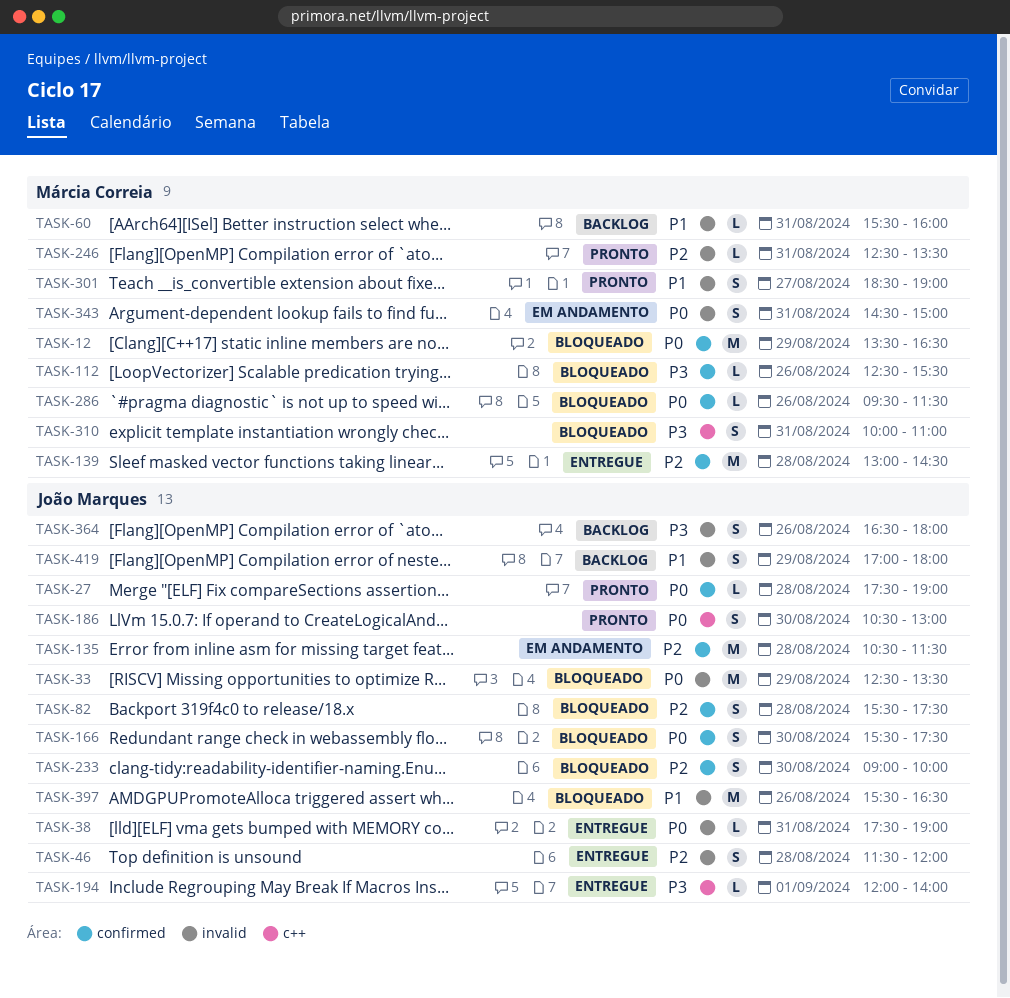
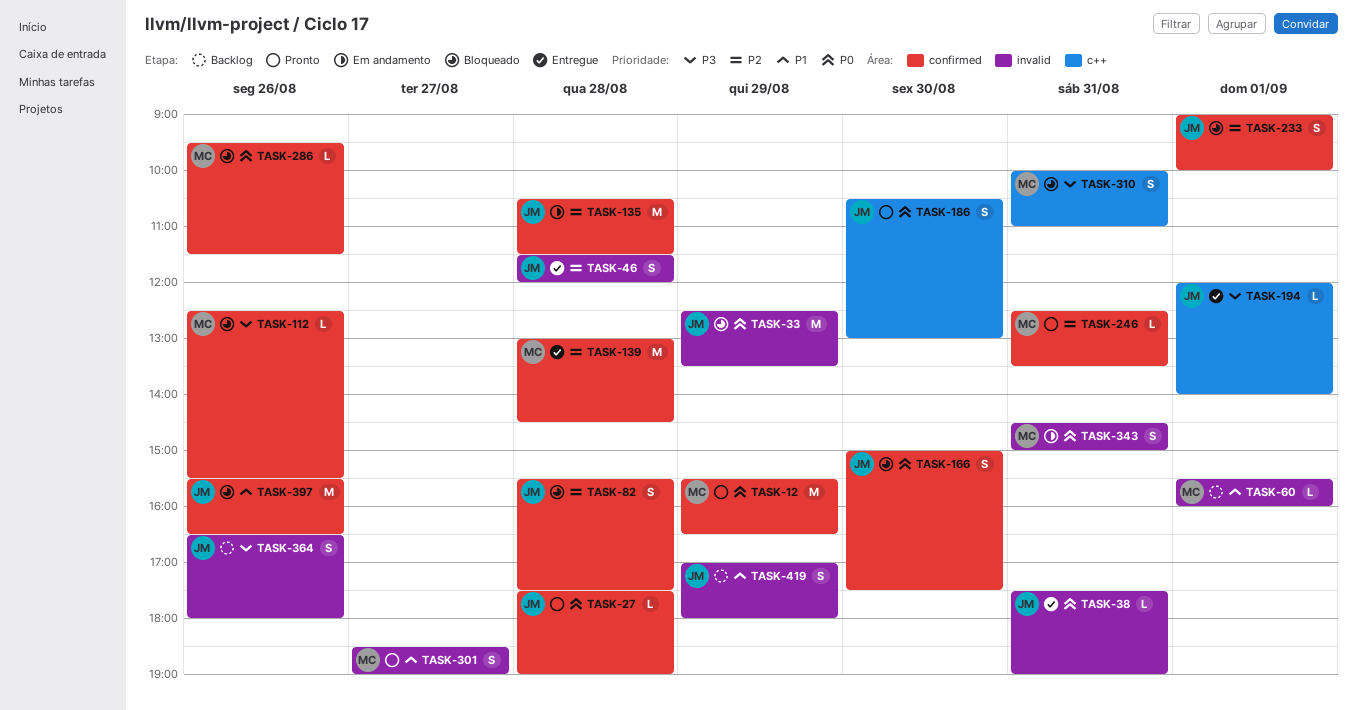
TASK-12, status: Bloqueado -> Pronto
TASK-12, begins: 13:30 -> 15:30
TASK-60, day: Aug 31 -> Sep 1
TASK-166, begins: 15:30 -> 15:00
TASK-233, day: Aug 30 -> Sep 1
TASK-246, label: invalid -> confirmed
TASK-397, label: invalid -> confirmed

